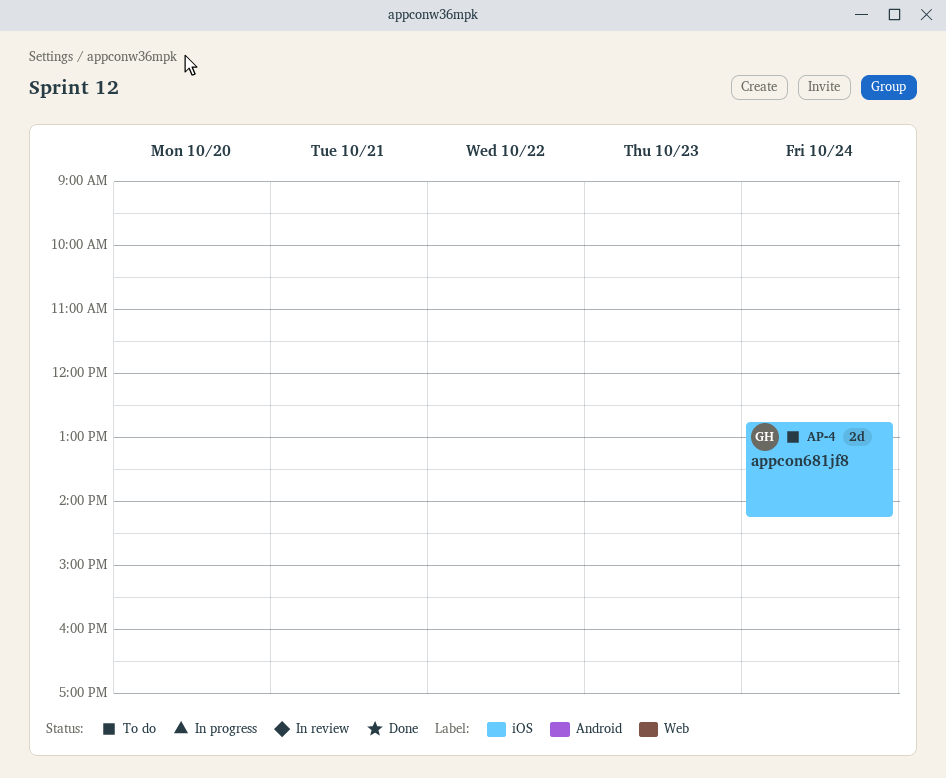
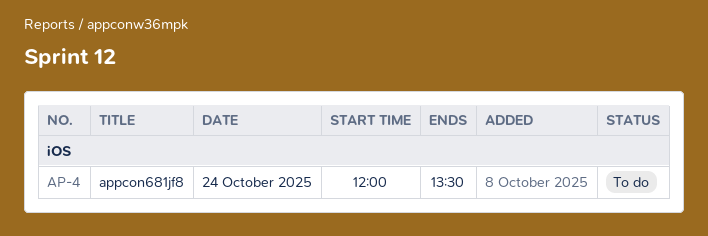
AP-4, begins: 12:45 -> 12:00
AP-4, ends: 14:15 -> 13:30

